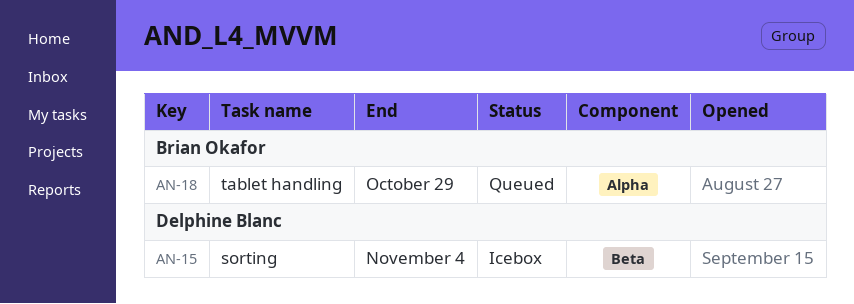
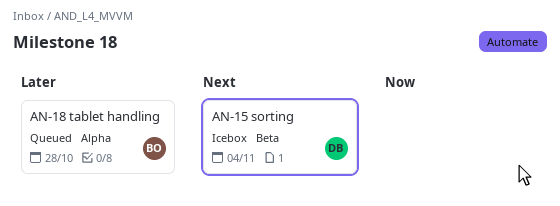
AN-18, due: Oct 29 -> Oct 28

